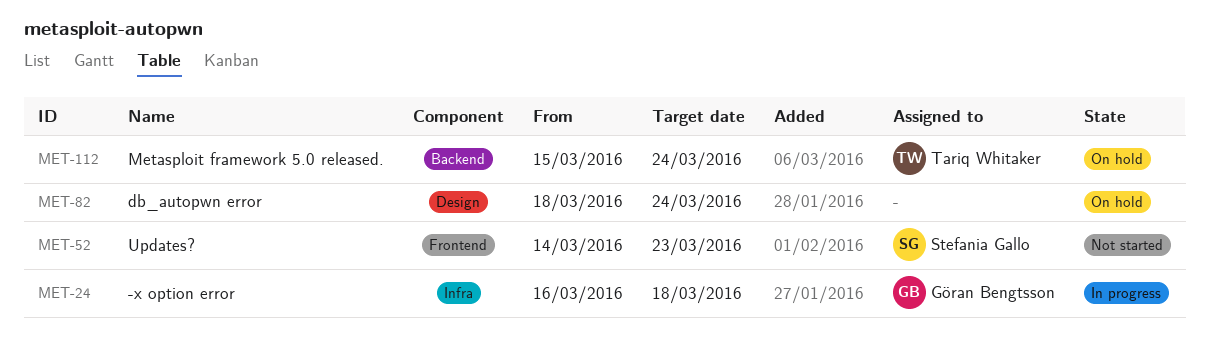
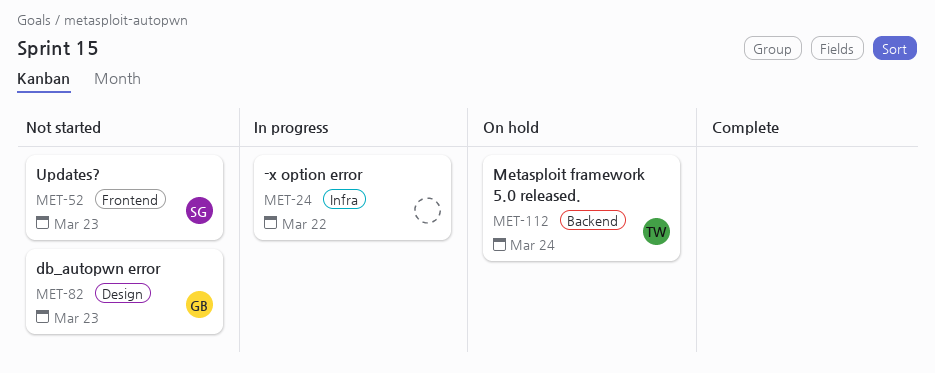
MET-24, owner: Göran Bengtsson -> none
MET-24, due: Mar 18 -> Mar 22
MET-82, status: On hold -> Not started
MET-82, owner: none -> Göran Bengtsson
MET-82, due: Mar 24 -> Mar 23

